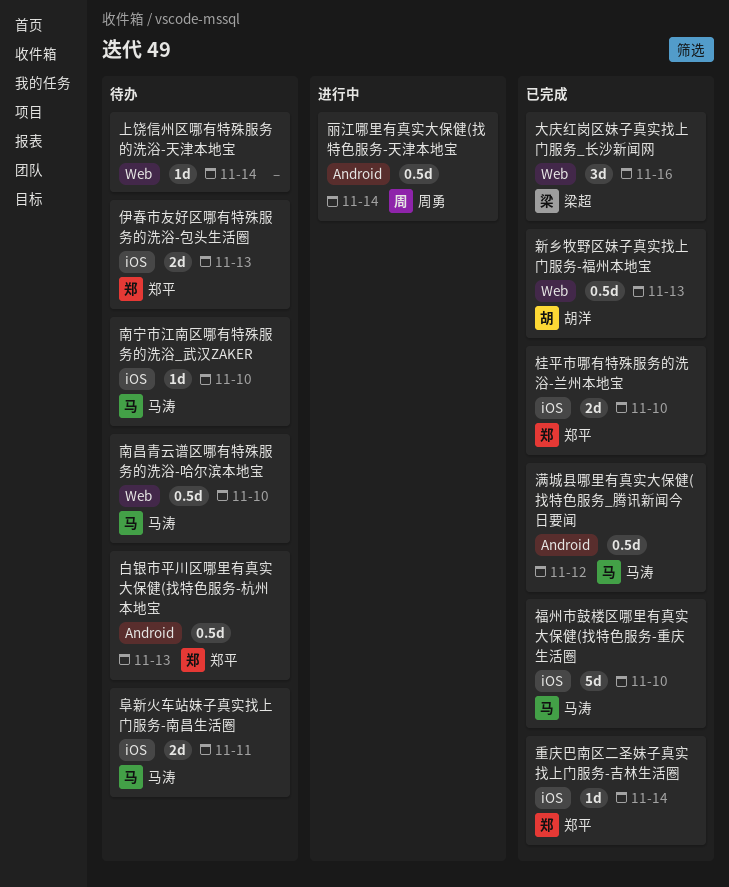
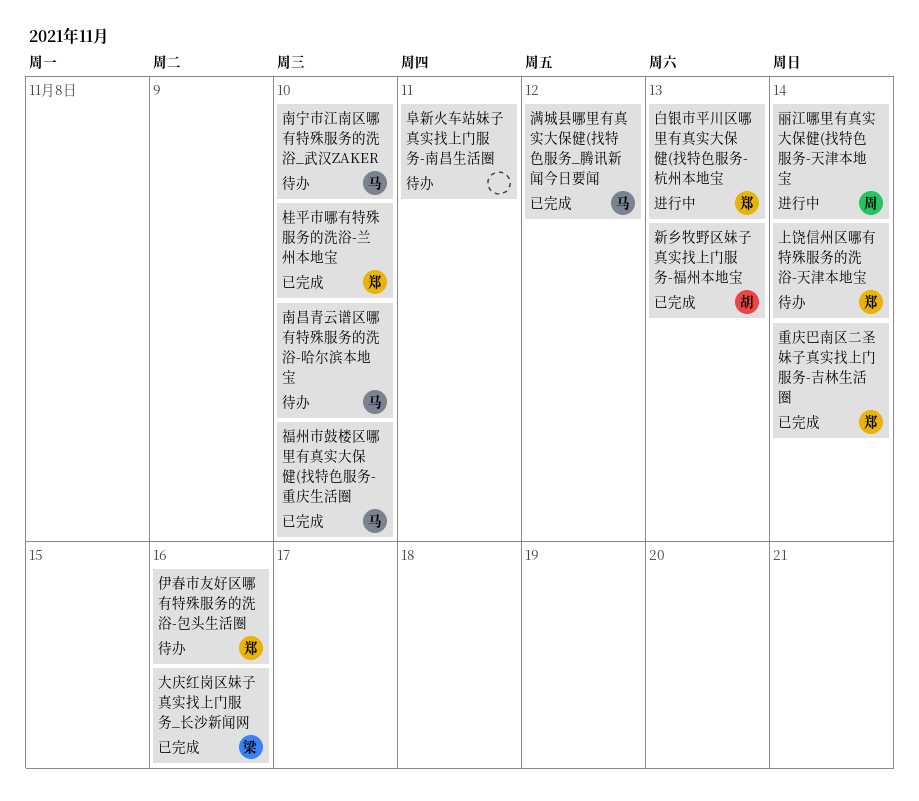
上饶信州区哪有特殊服务的洗浴-天津本地宝, owner: none -> 郑平
伊春市友好区哪有特殊服务的洗浴-包头生活圈, due: Nov 13 -> Nov 16
白银市平川区哪里有真实大保健(找特色服务-杭州本地宝, status: 待办 -> 进行中
阜新火车站妹子真实找上门服务-南昌生活圈, owner: 马涛 -> none

